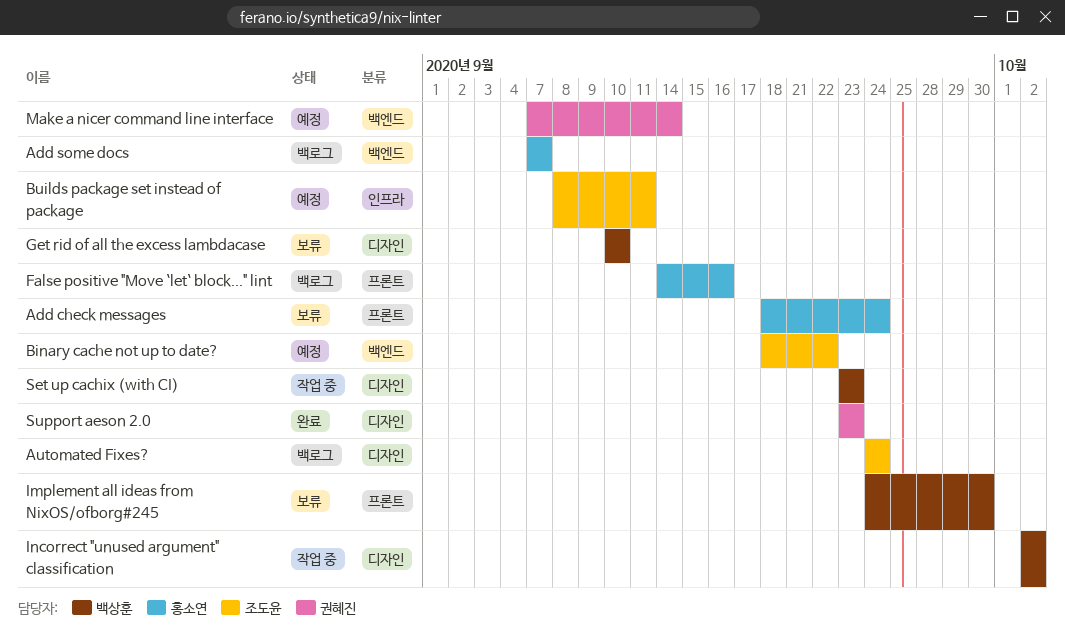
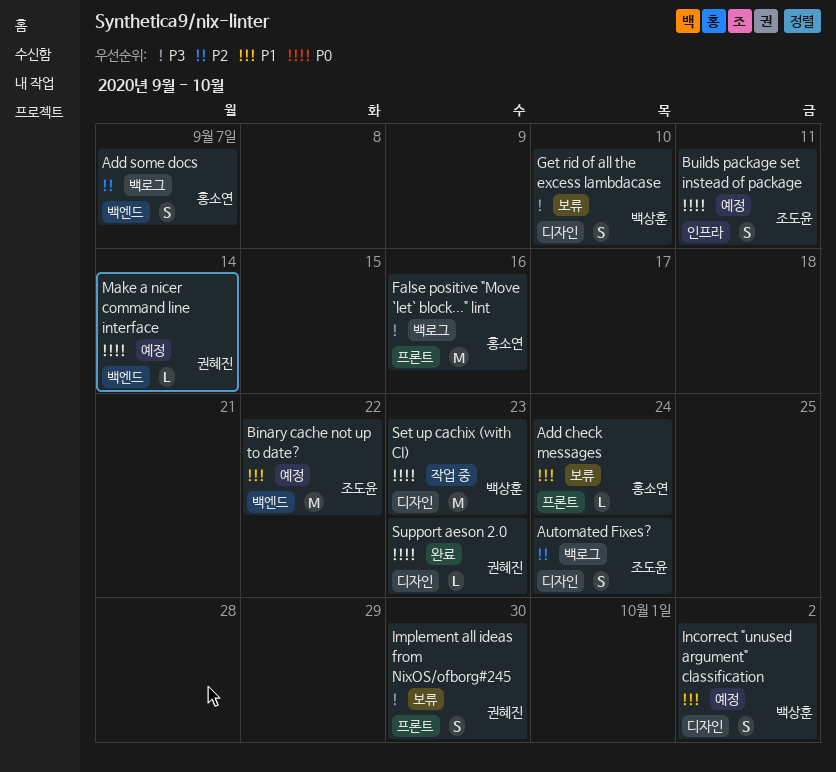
Implement all ideas from NixOS/ofborg#245, owner: 백상훈 -> 권혜진
Incorrect "unused argument" classification, status: 작업 중 -> 예정

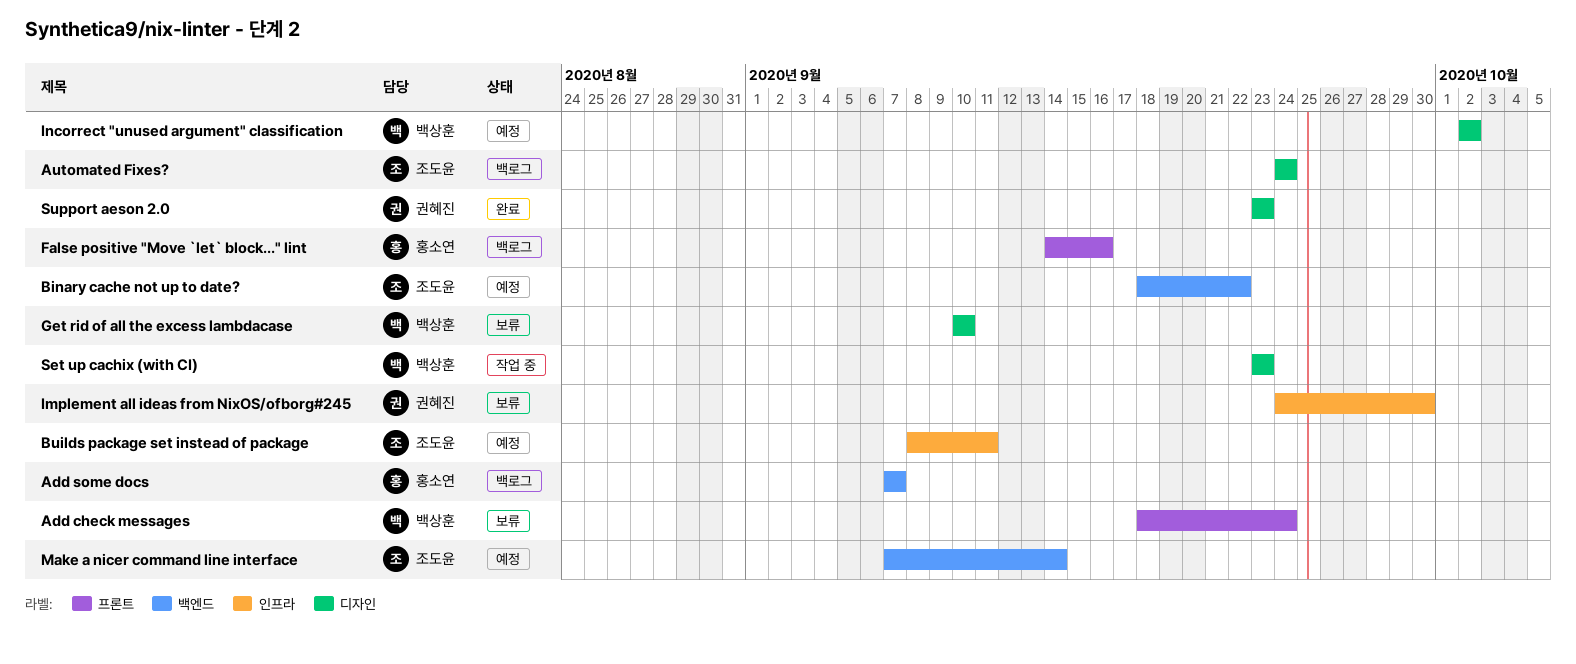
Add check messages, owner: 홍소연 -> 백상훈
Implement all ideas from NixOS/ofborg#245, label: 프론트 -> 인프라
Make a nicer command line interface, owner: 권혜진 -> 조도윤

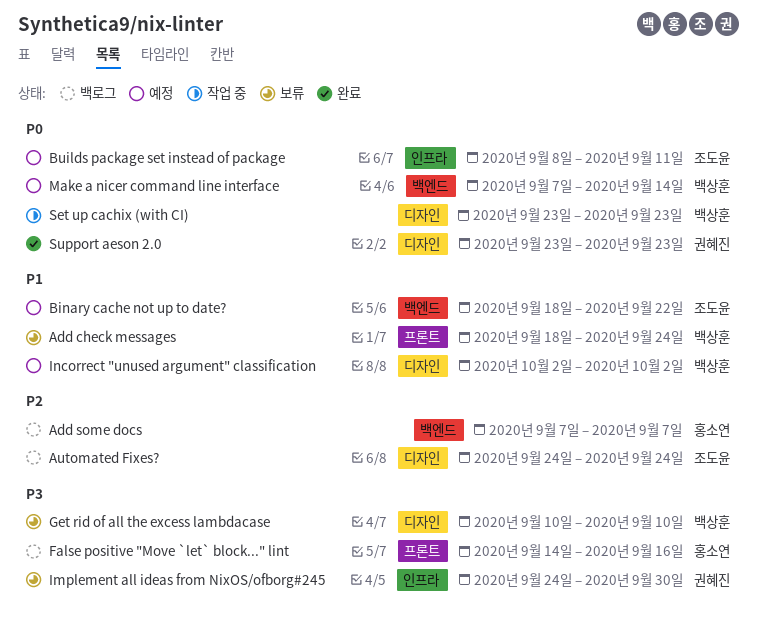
Make a nicer command line interface, owner: 조도윤 -> 백상훈

